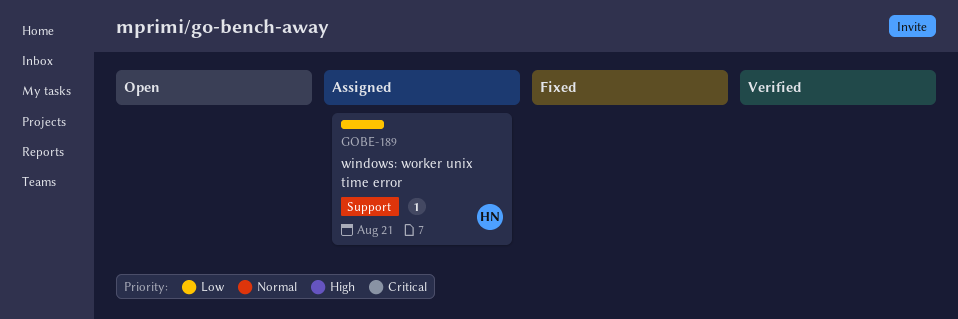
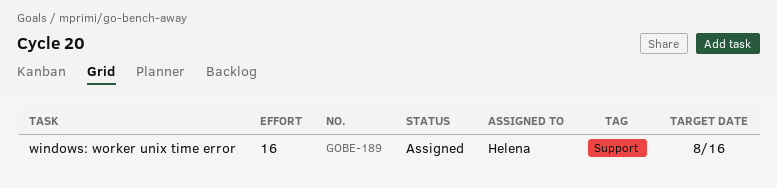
GOBE-189, estimate: 1 -> 16
GOBE-189, due: Aug 21 -> Aug 16

